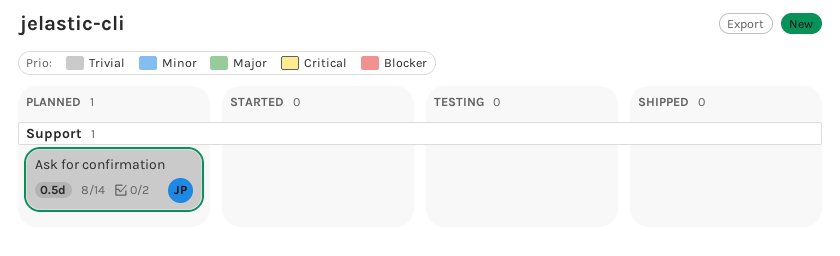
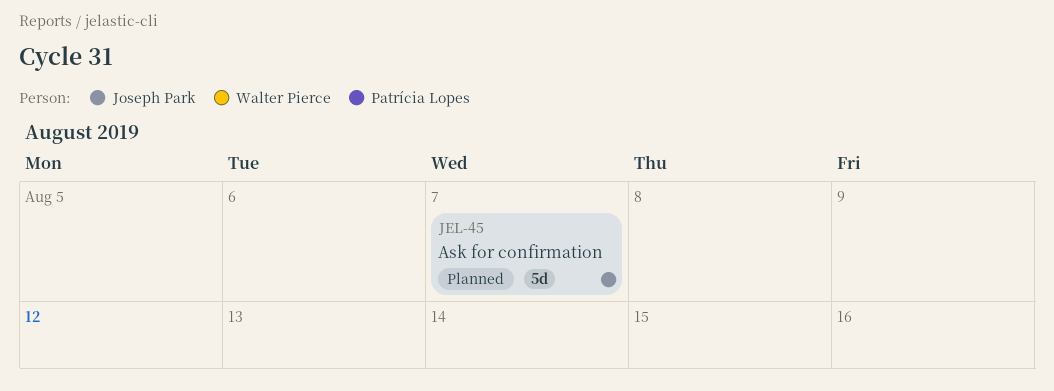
Ask for confirmation, estimate: 0.5d -> 5d
Ask for confirmation, due: Aug 14 -> Aug 7

